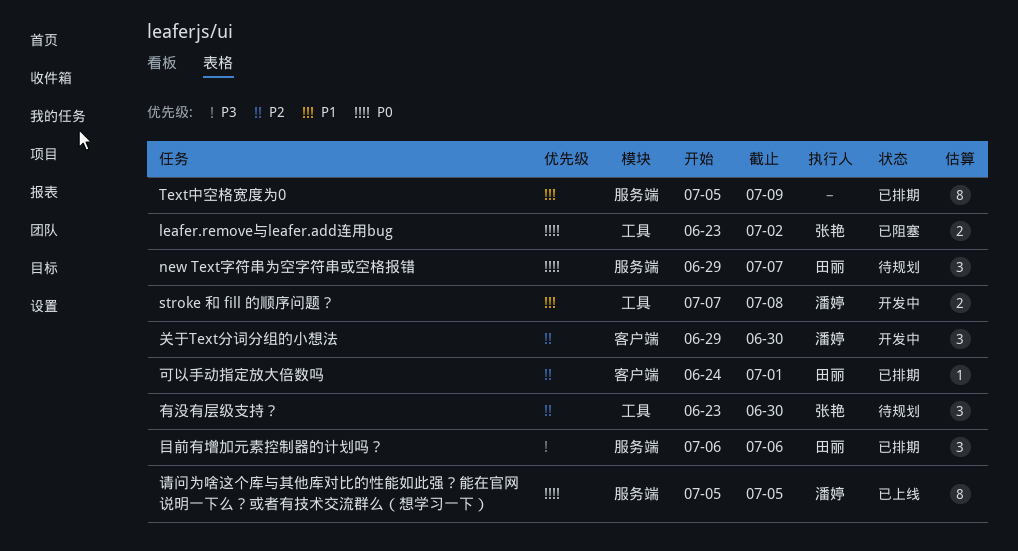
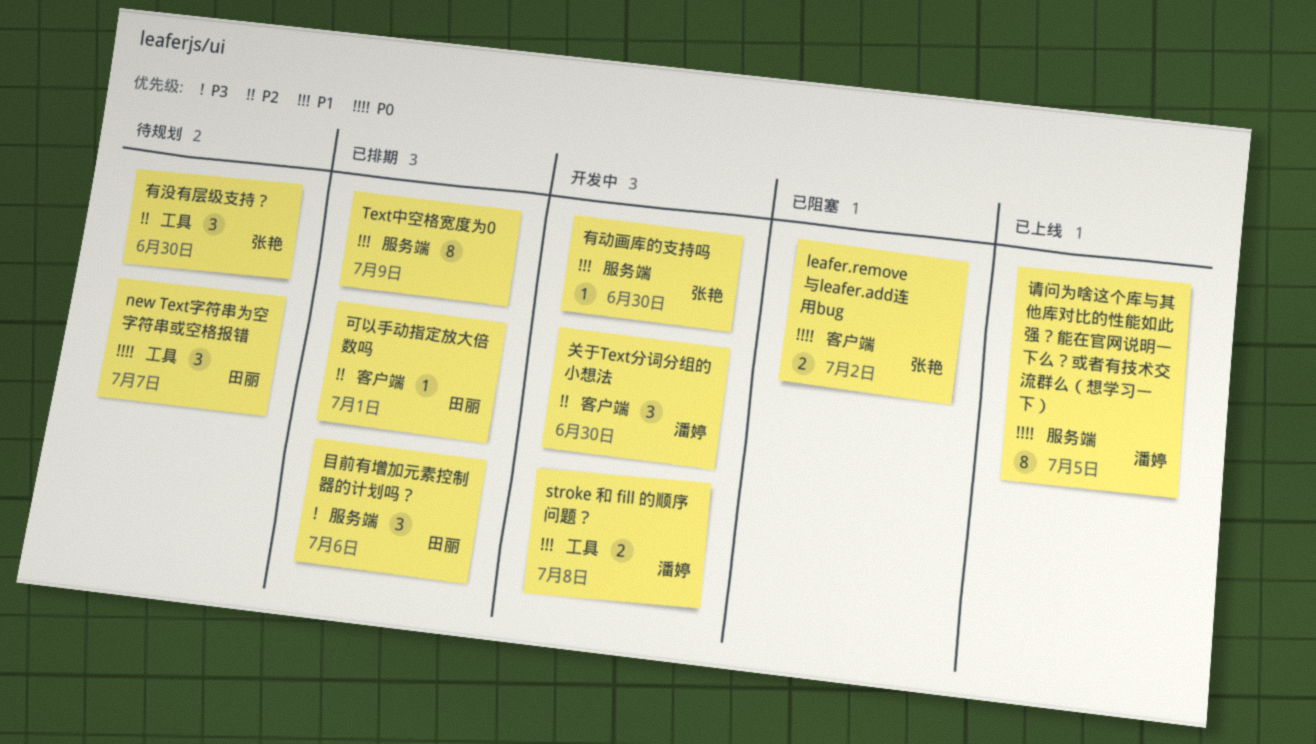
leafer.remove与leafer.add连用bug, label: 工具 -> 客户端
new Text字符串为空字符串或空格报错, label: 服务端 -> 工具
有动画库的支持吗: none -> present

